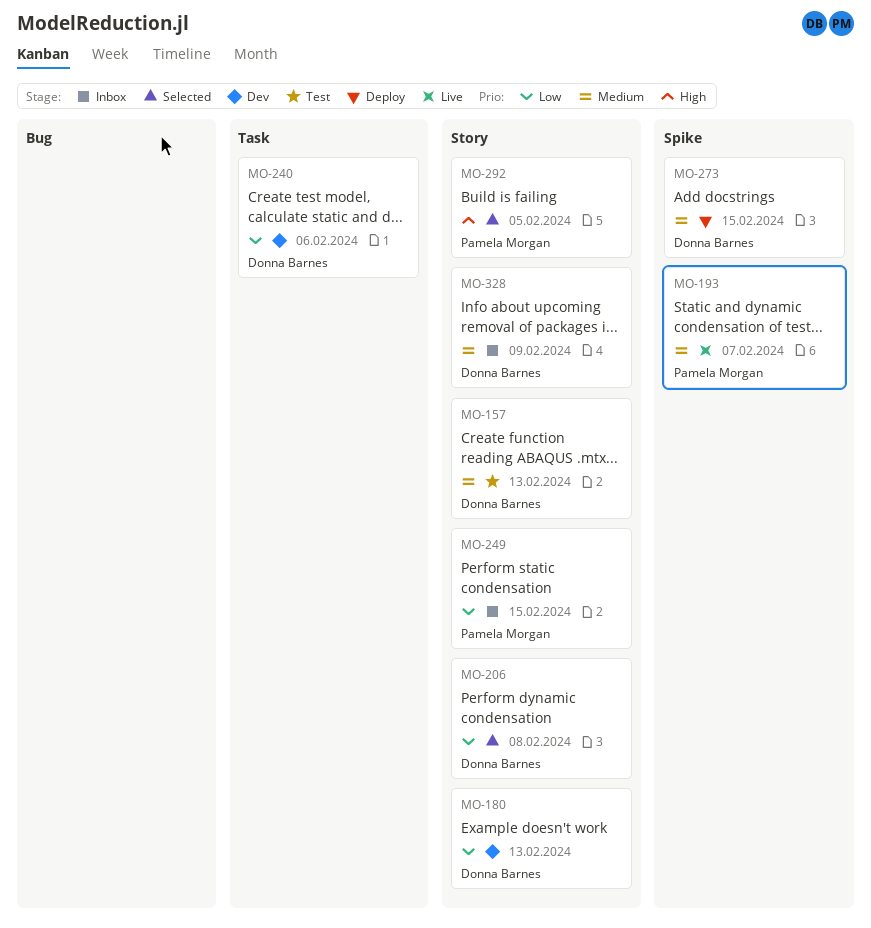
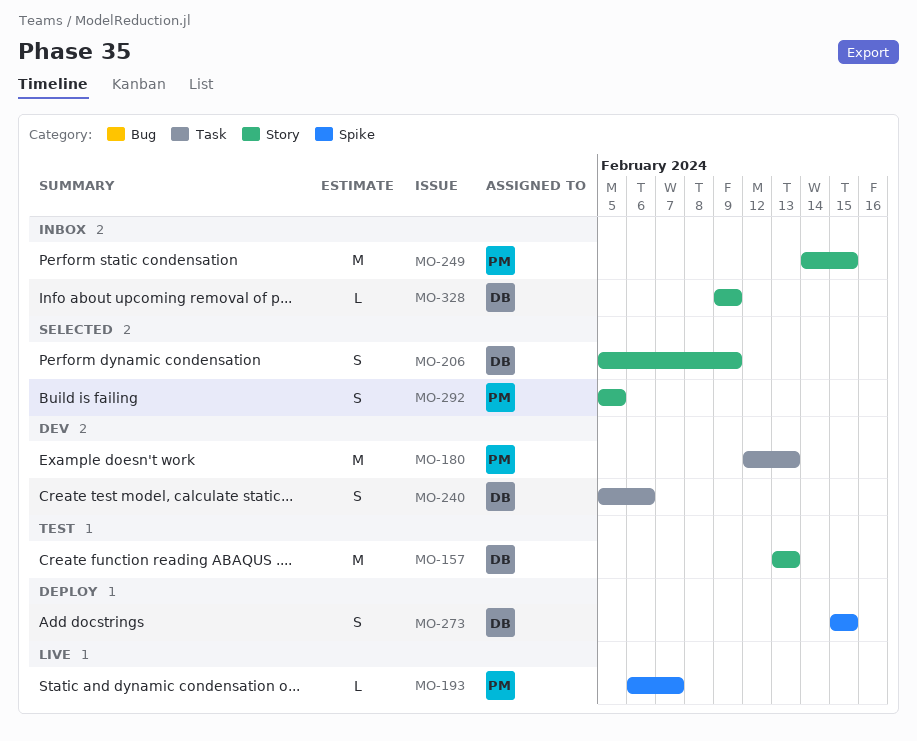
MO-180, owner: Donna Barnes -> Pamela Morgan
MO-180, label: Story -> Task
MO-206, due: Feb 8 -> Feb 9

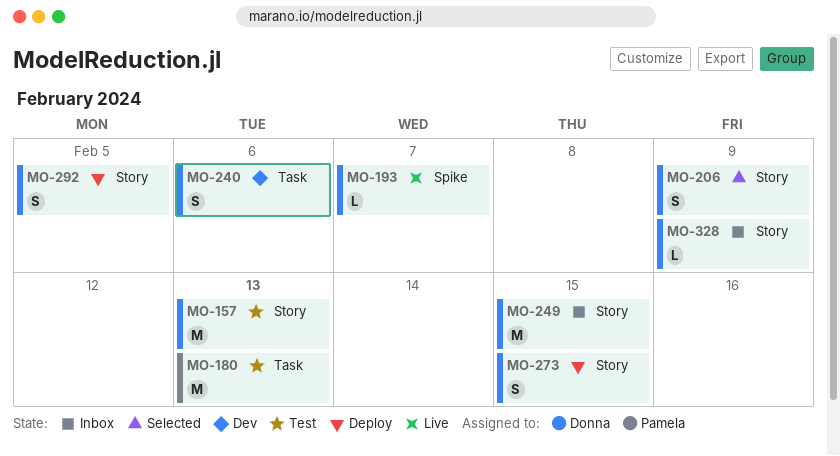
MO-180, status: Dev -> Test
MO-193, owner: Pamela -> Donna
MO-249, owner: Pamela -> Donna
MO-273, label: Spike -> Story
MO-292, status: Selected -> Deploy
MO-292, owner: Pamela -> Donna

